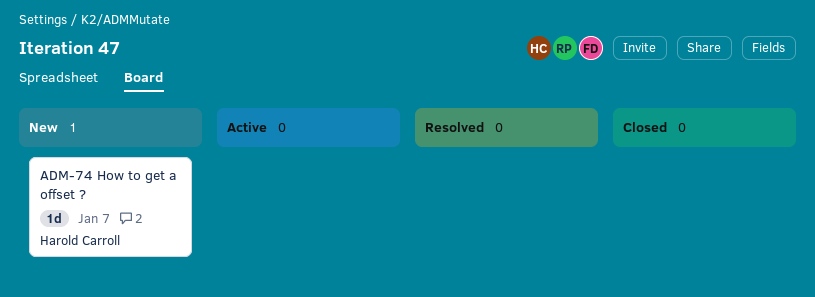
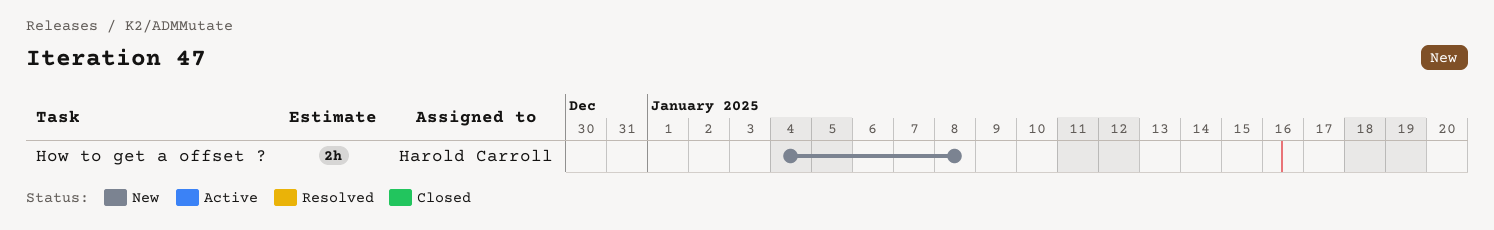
How to get a offset ?, estimate: 1d -> 2h
How to get a offset ?, due: Jan 7 -> Jan 8

